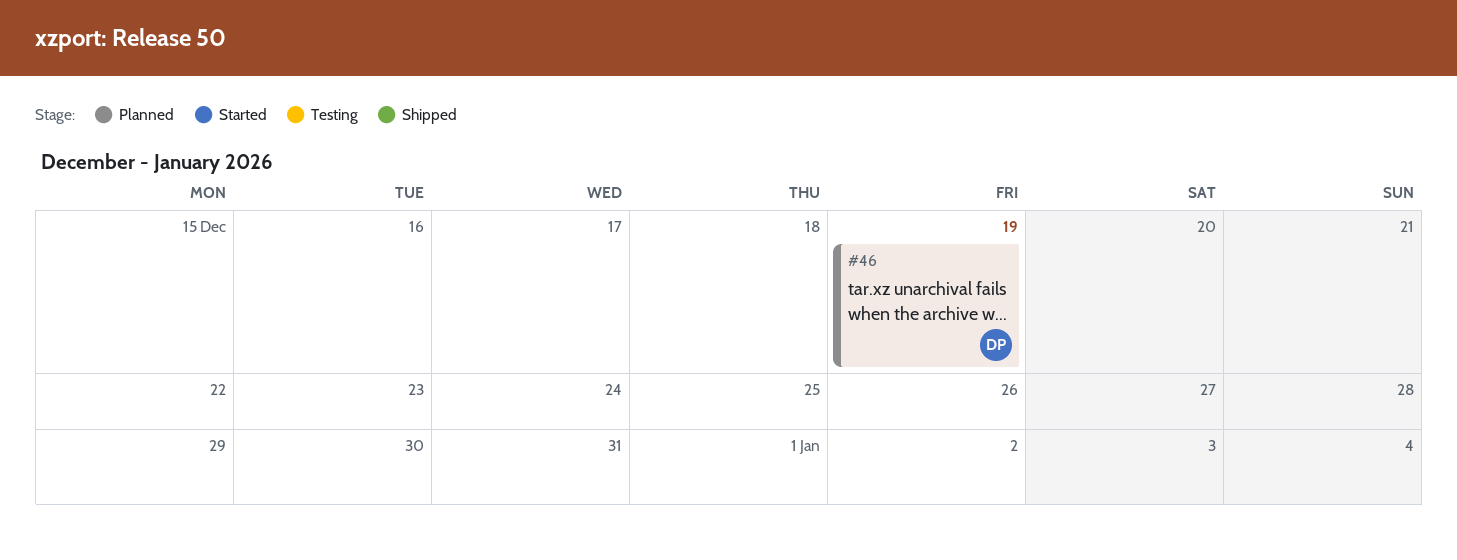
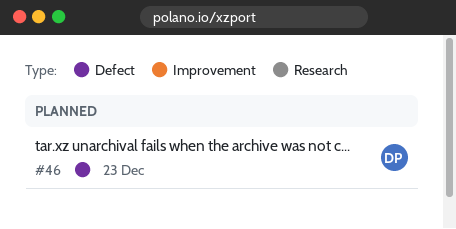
#46, due: Dec 19 -> Dec 23

